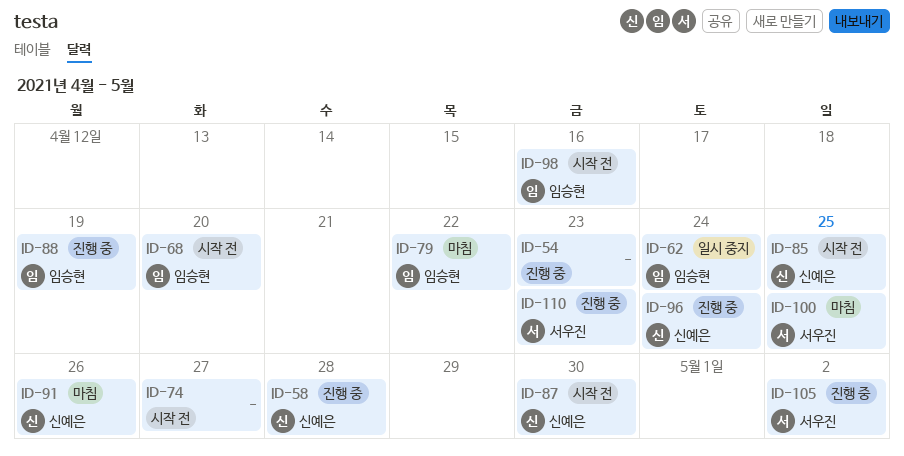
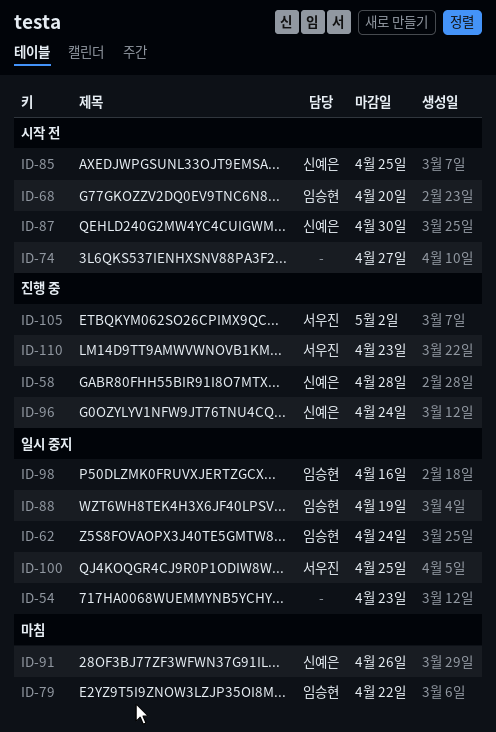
ID-54, status: 진행 중 -> 일시 중지
ID-88, status: 진행 중 -> 일시 중지
ID-98, status: 시작 전 -> 일시 중지
ID-100, status: 마침 -> 일시 중지

